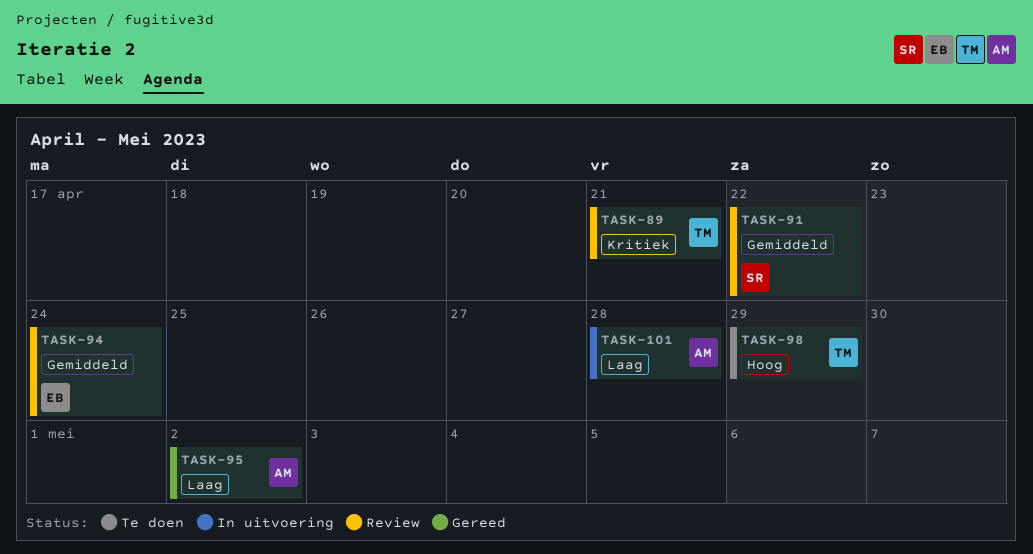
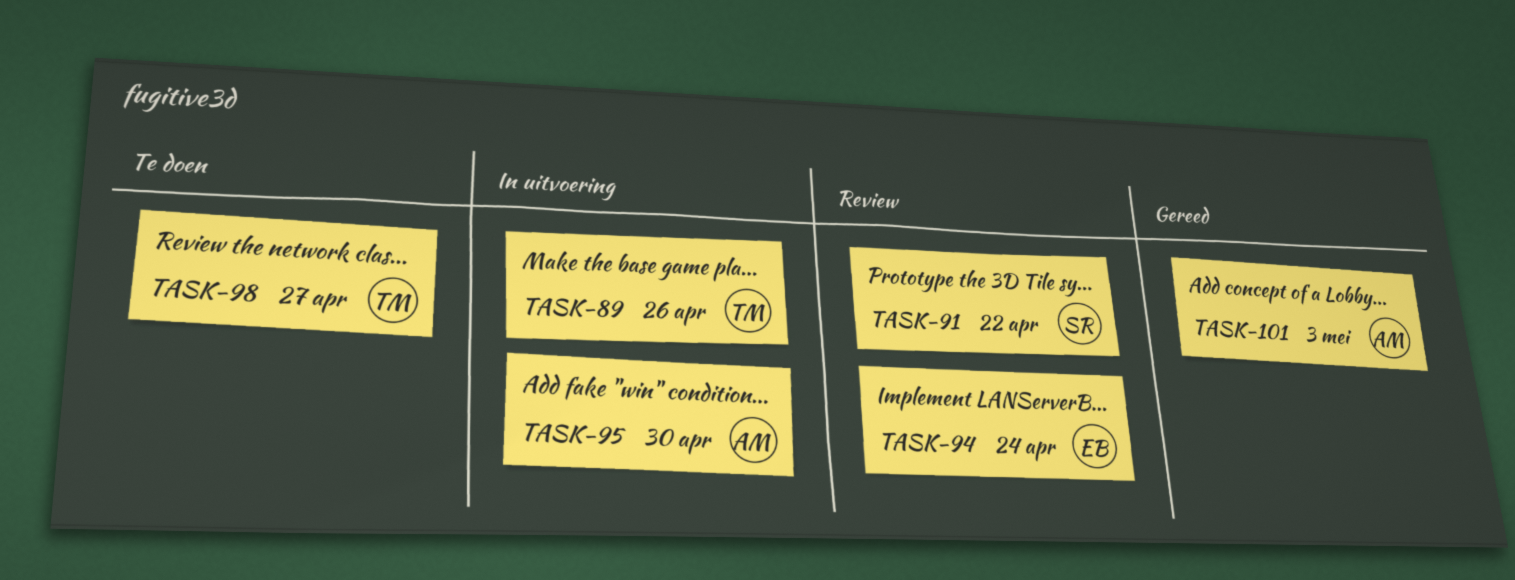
TASK-89, status: Review -> In uitvoering
TASK-89, due: Apr 21 -> Apr 26
TASK-95, status: Gereed -> In uitvoering
TASK-95, due: May 2 -> Apr 30
TASK-98, due: Apr 29 -> Apr 27
TASK-101, status: In uitvoering -> Gereed
TASK-101, due: Apr 28 -> May 3

